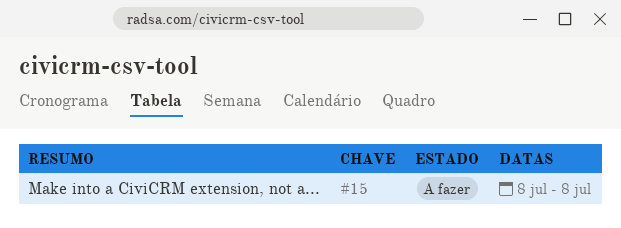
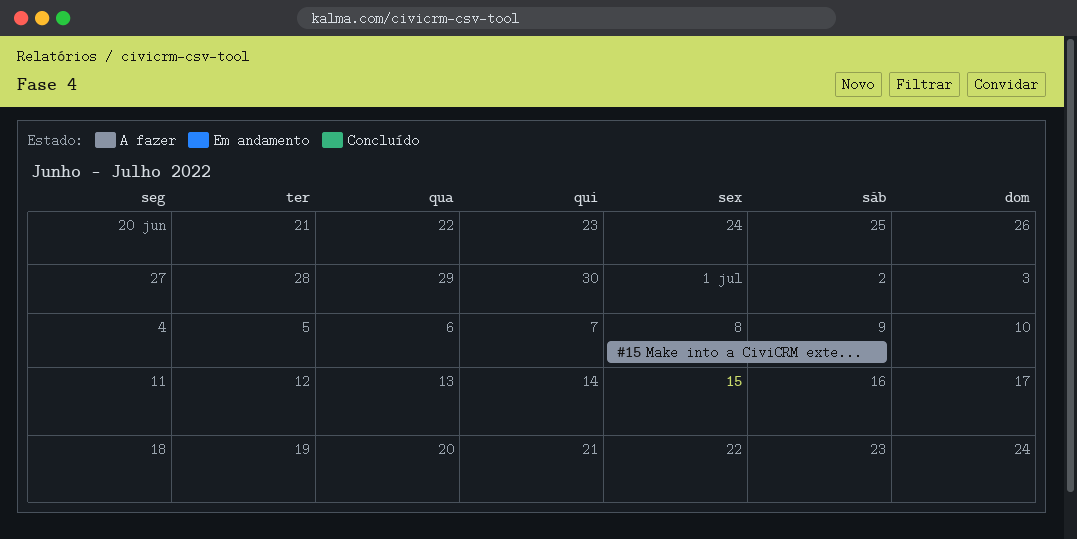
#15, due: Jul 8 -> Jul 9

